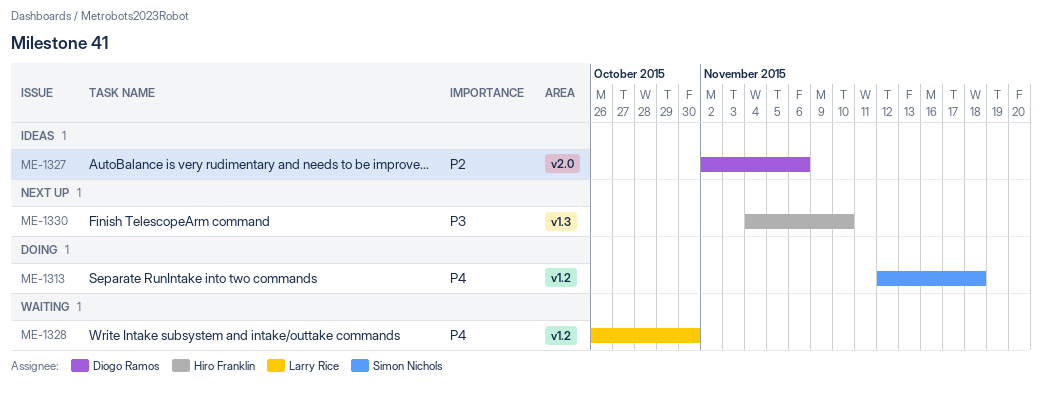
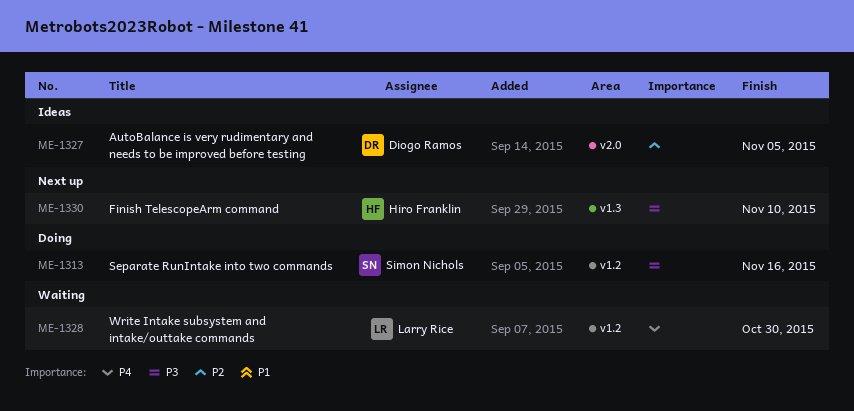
ME-1313, priority: P4 -> P3
ME-1313, due: Nov 18 -> Nov 16
ME-1327, due: Nov 6 -> Nov 5

